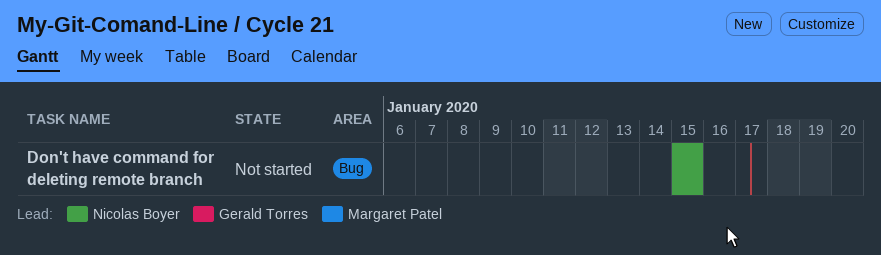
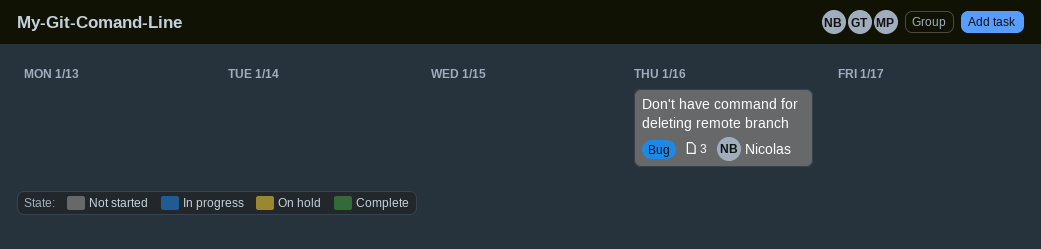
Don't have command for deleting remote branch, due: Jan 15 -> Jan 16

